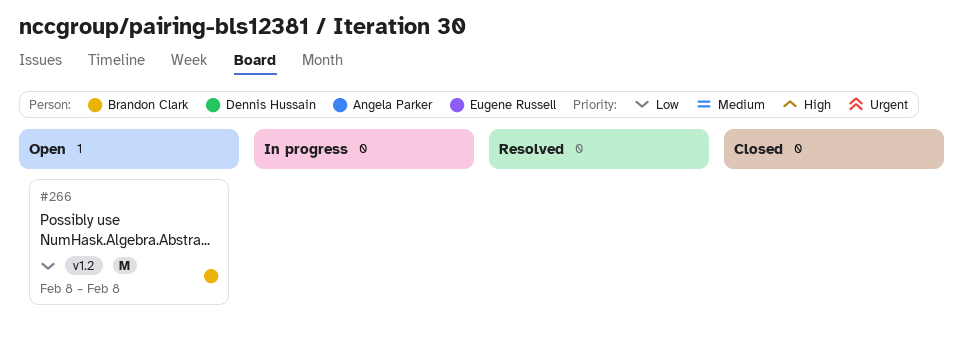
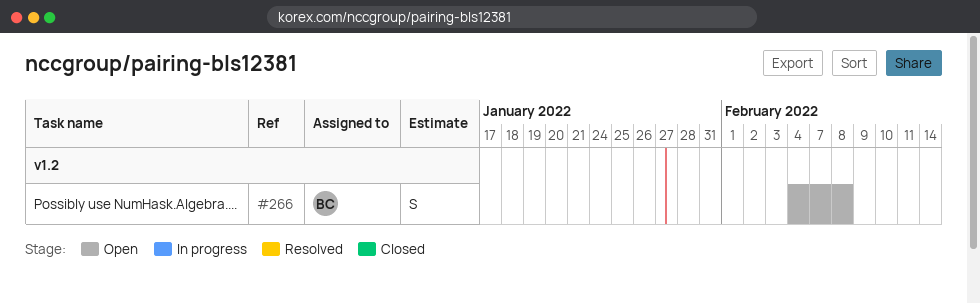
#266, estimate: M -> S
#266, start: Feb 8 -> Feb 4

